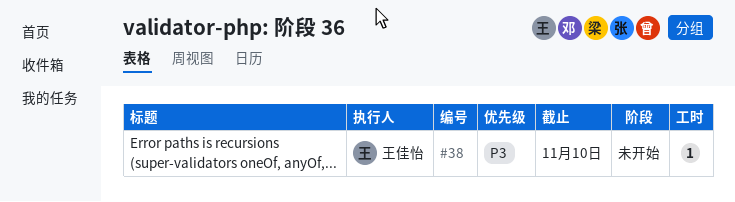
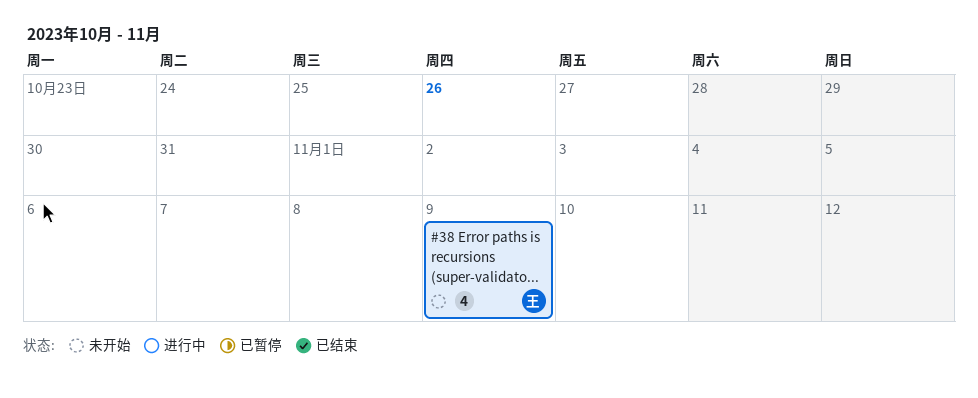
#38, estimate: 1 -> 4
#38, due: Nov 10 -> Nov 9

